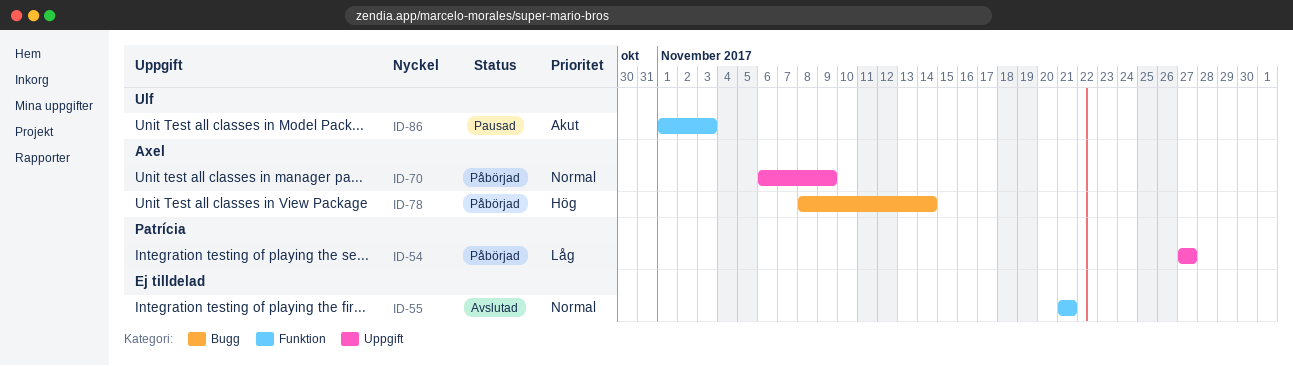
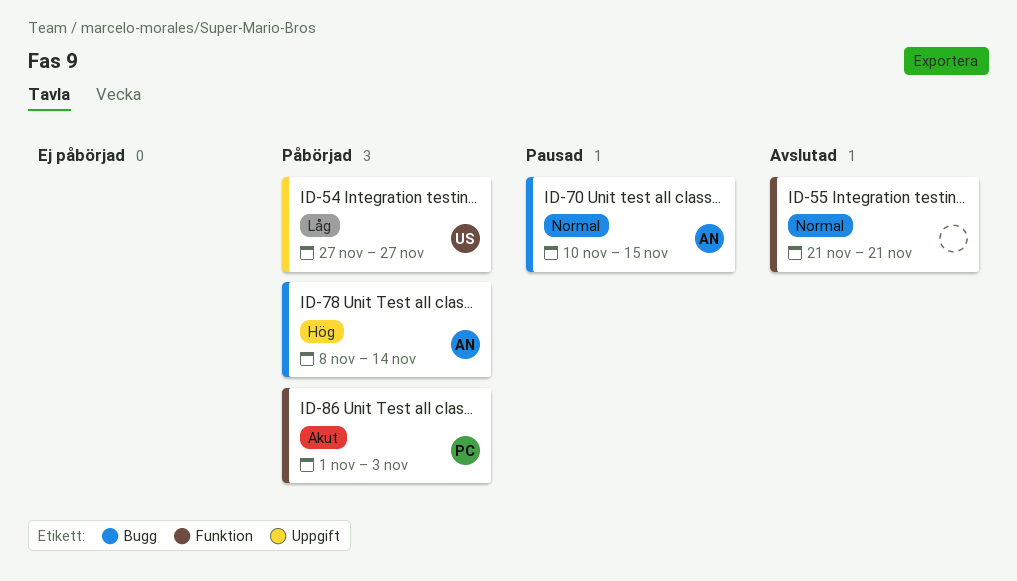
ID-54, owner: Patrícia -> Ulf
ID-70, status: Påbörjad -> Pausad
ID-70, label: Uppgift -> Bugg
ID-70, start: Nov 6 -> Nov 10
ID-70, due: Nov 9 -> Nov 15
ID-86, status: Pausad -> Påbörjad
ID-86, owner: Ulf -> Patrícia

